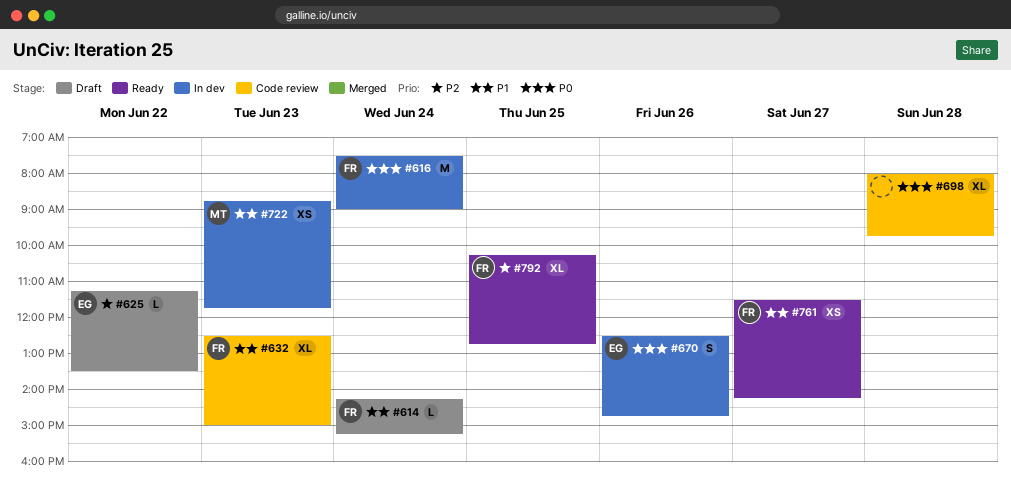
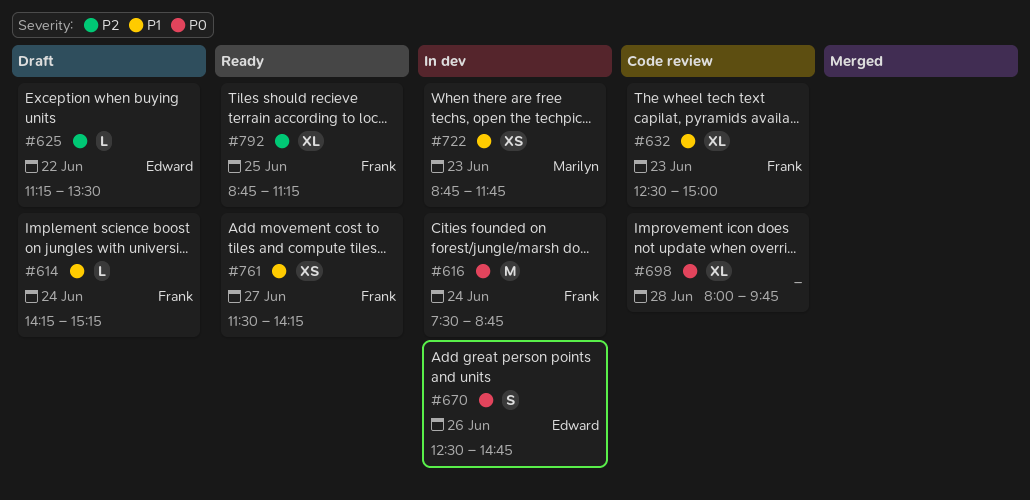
#616, ends: 09:00 -> 08:45
#792, begins: 10:15 -> 08:45
#792, ends: 12:45 -> 11:15

